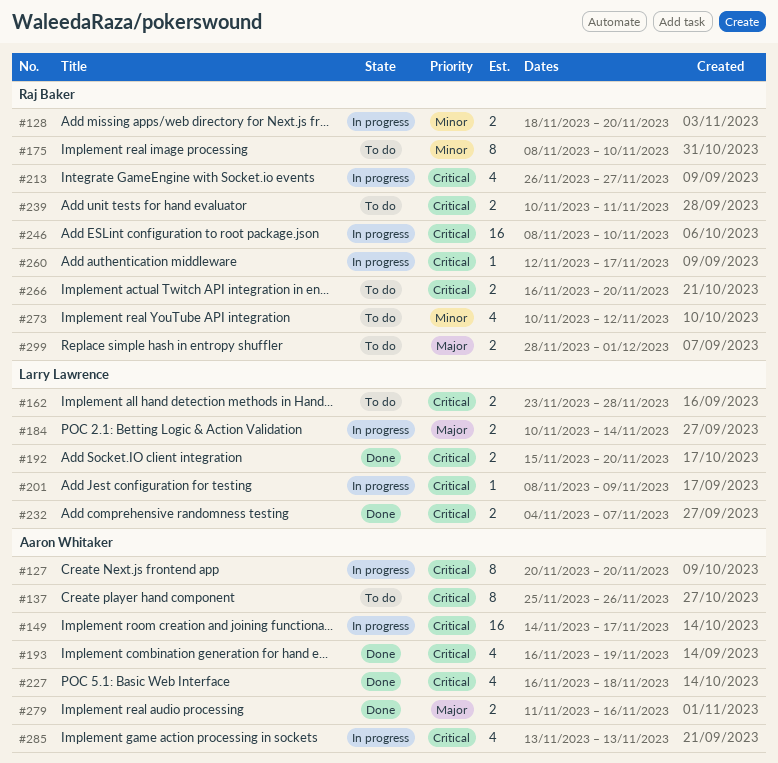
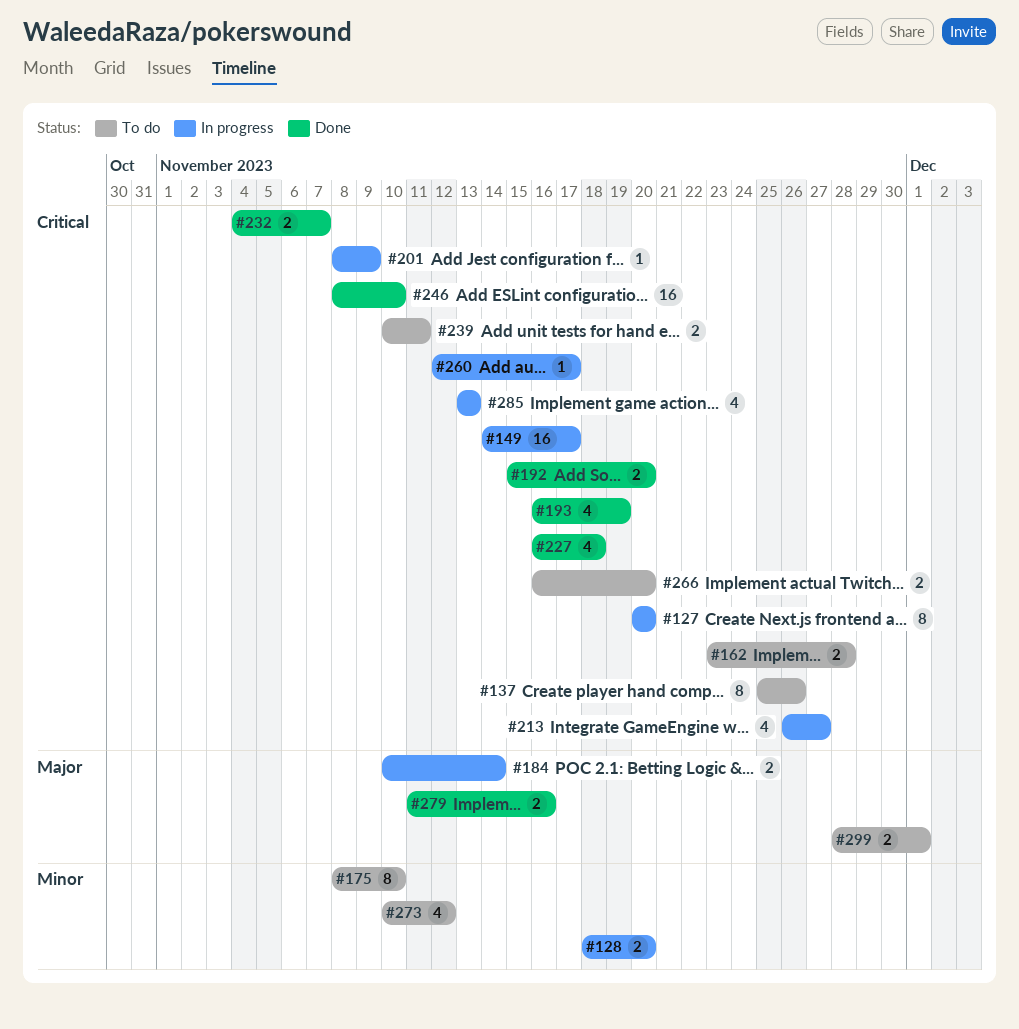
#246, status: In progress -> Done

